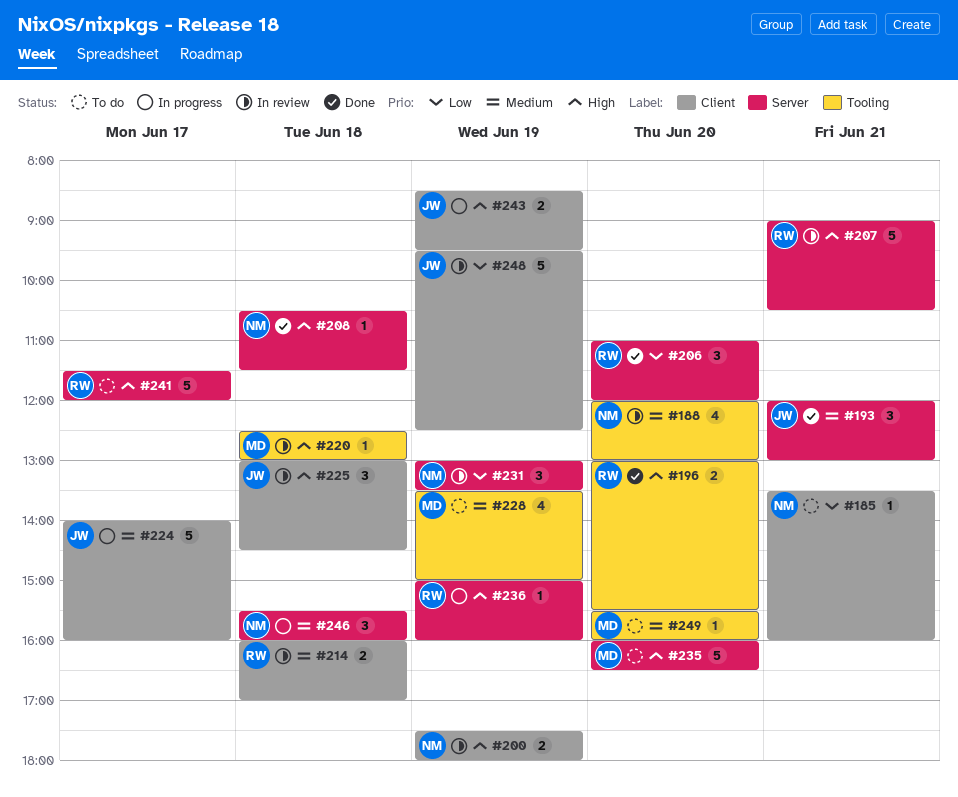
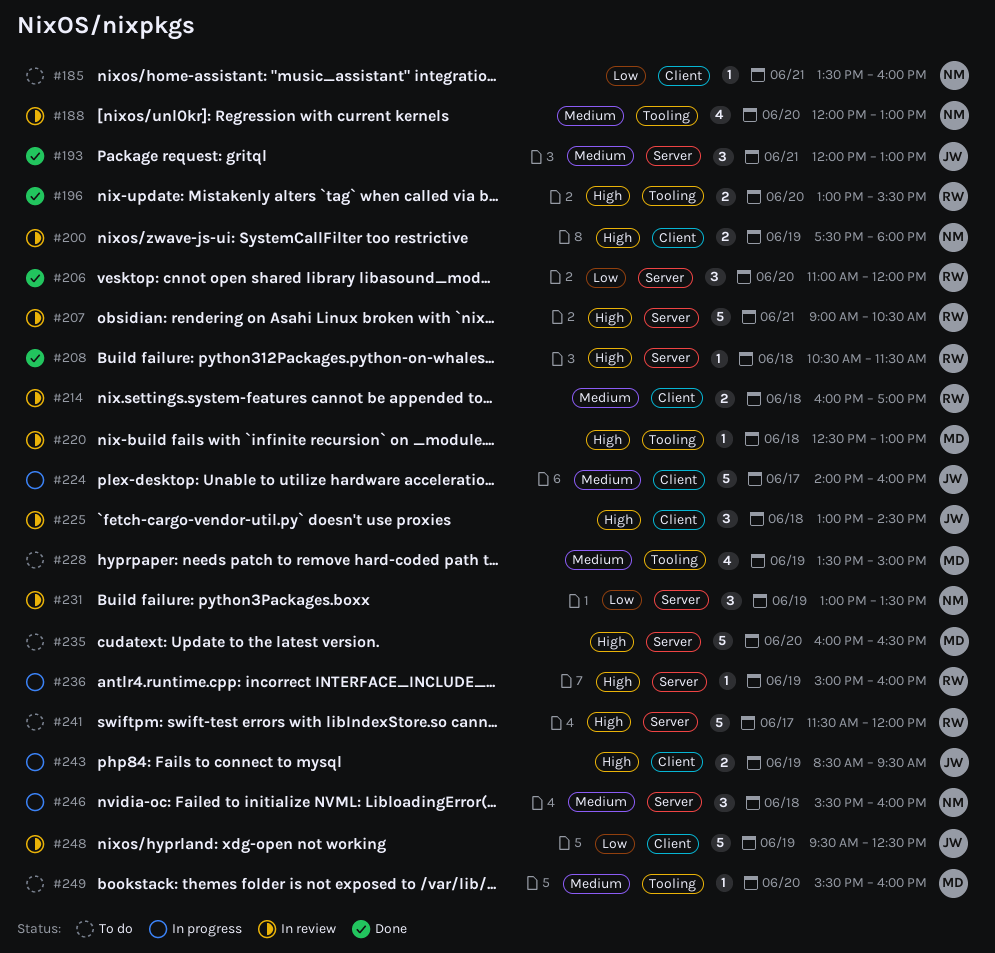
#208, owner: NM -> RW

